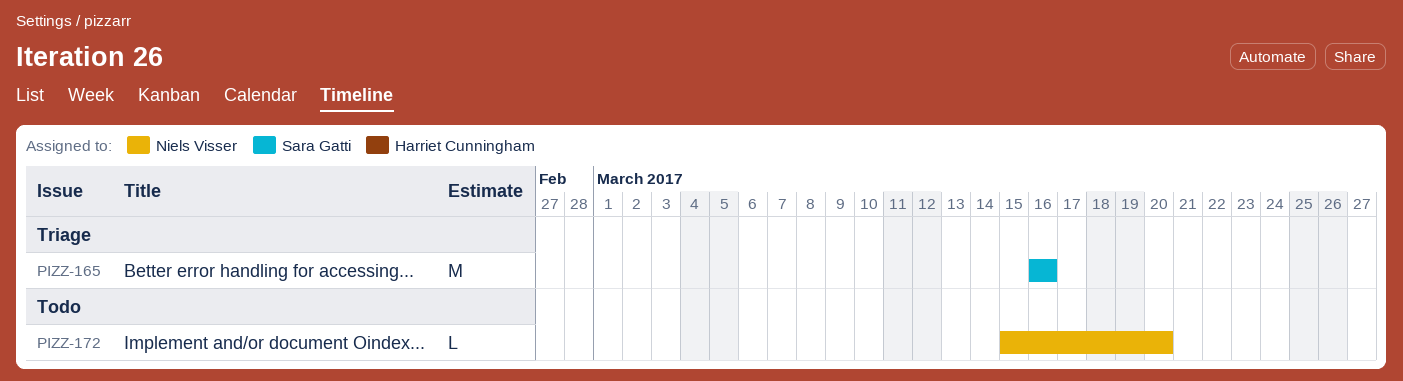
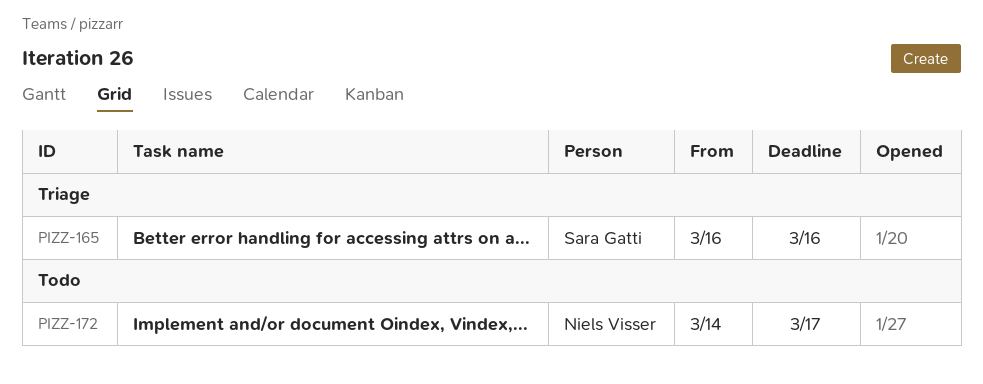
PIZZ-172, start: Mar 15 -> Mar 14
PIZZ-172, due: Mar 20 -> Mar 17

